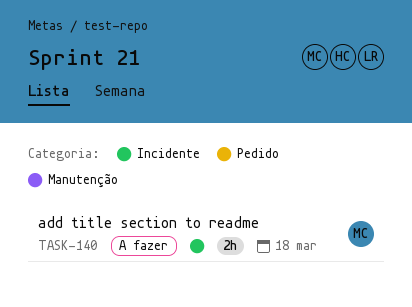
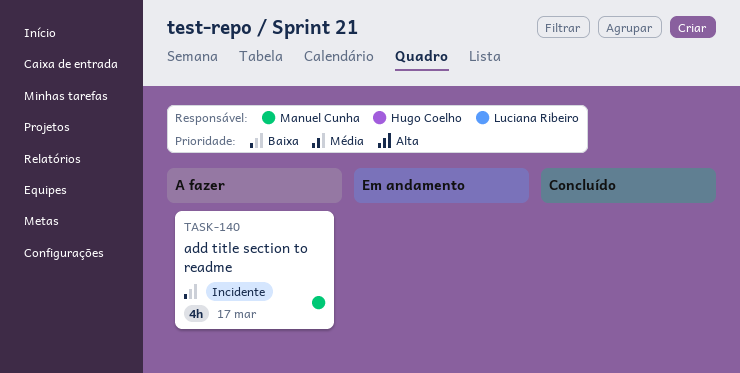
TASK-140, estimate: 2h -> 4h
TASK-140, due: Mar 18 -> Mar 17

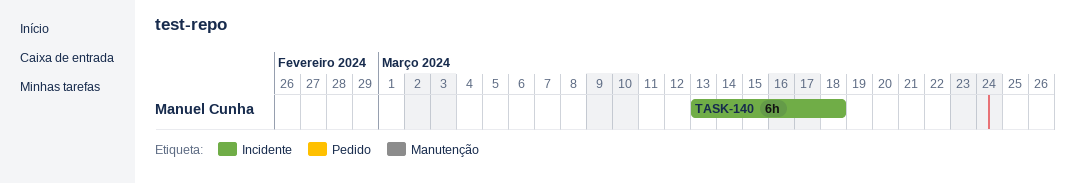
TASK-140, estimate: 4h -> 6h
TASK-140, due: Mar 17 -> Mar 18

